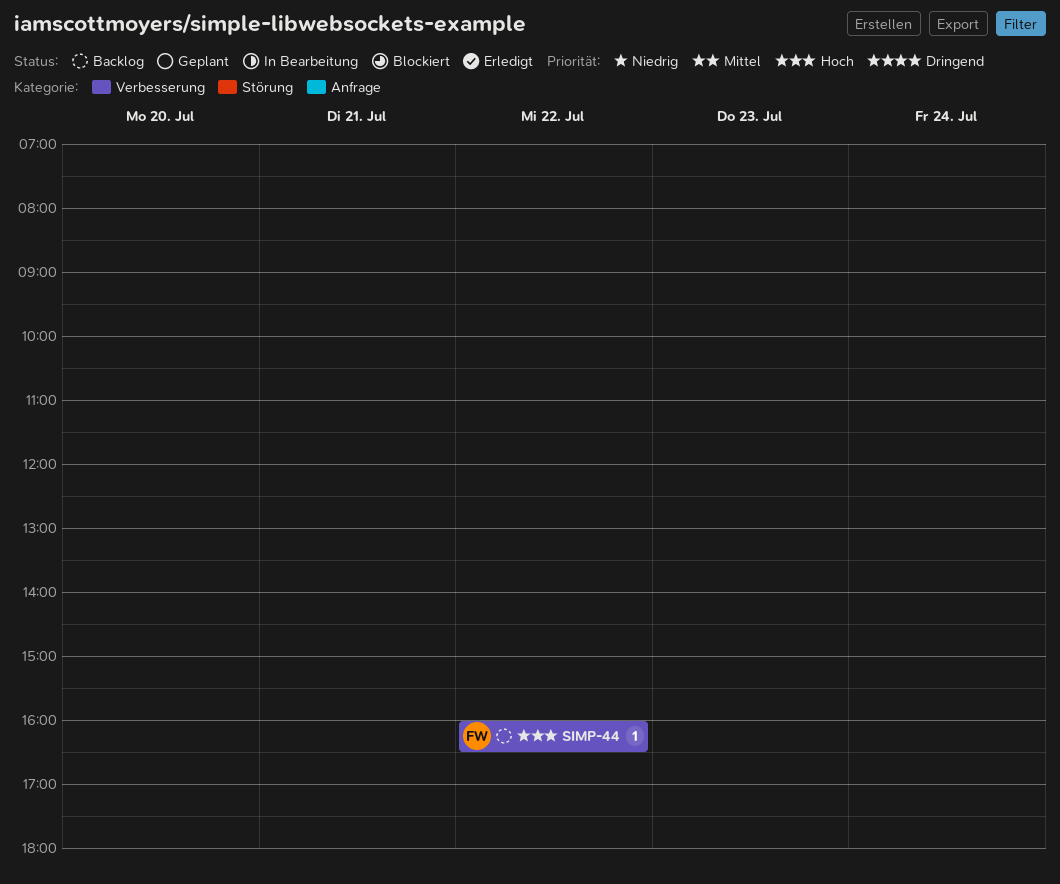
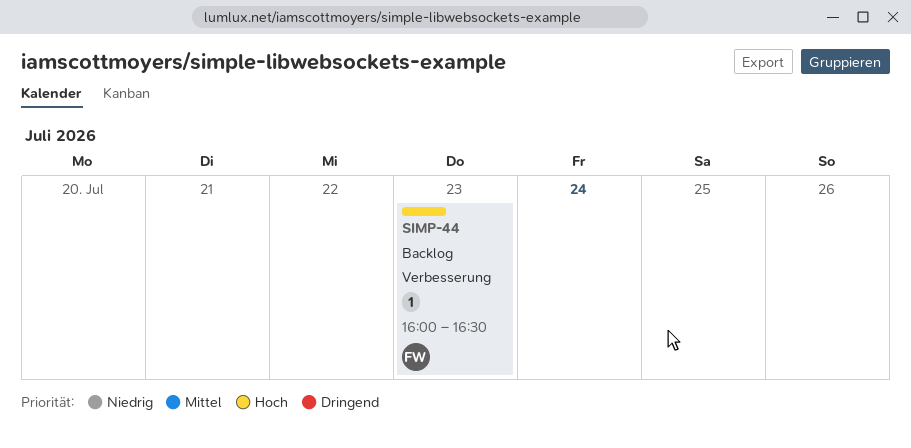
SIMP-44, day: Jul 22 -> Jul 23

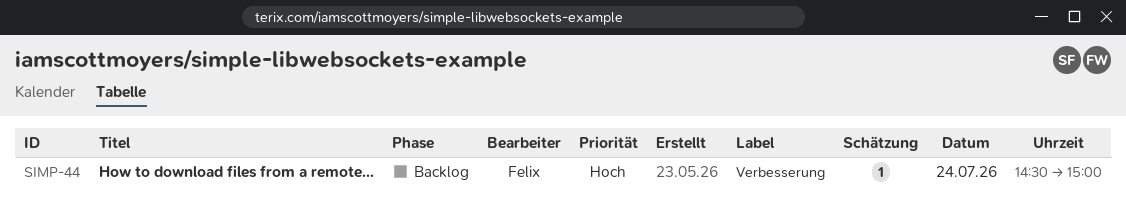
SIMP-44, day: Jul 23 -> Jul 24
SIMP-44, begins: 16:00 -> 14:30
SIMP-44, ends: 16:30 -> 15:00

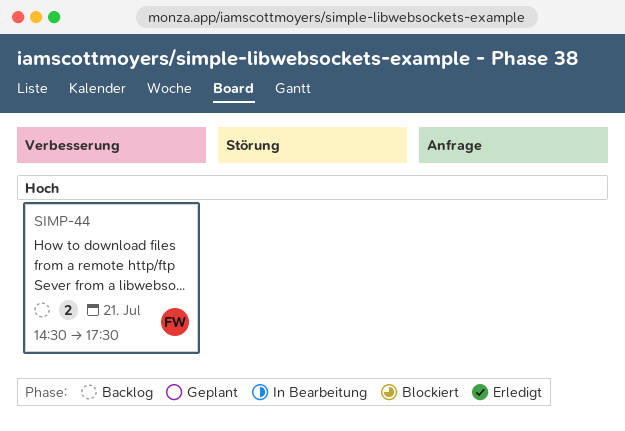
SIMP-44, estimate: 1 -> 2
SIMP-44, day: Jul 24 -> Jul 21
SIMP-44, ends: 15:00 -> 17:30

